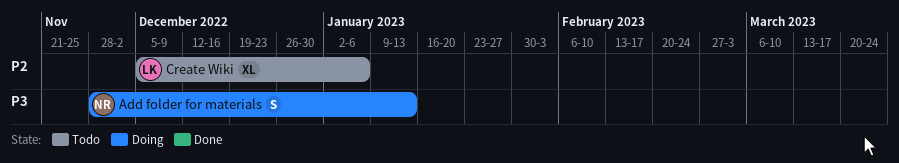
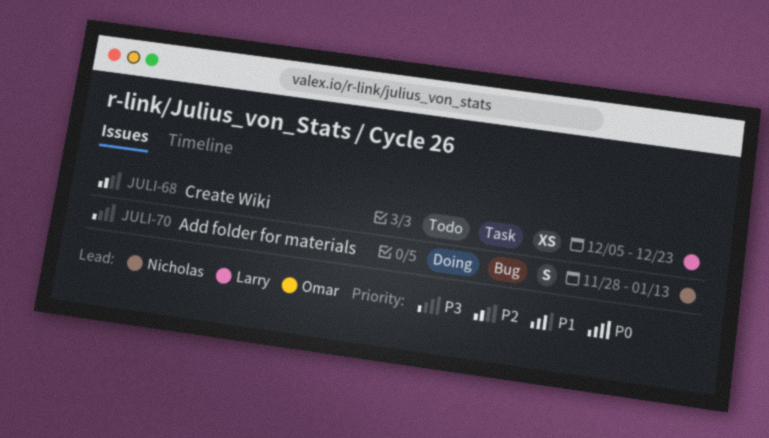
Create Wiki, estimate: XL -> XS
Create Wiki, due: Jan 6 -> Dec 23

